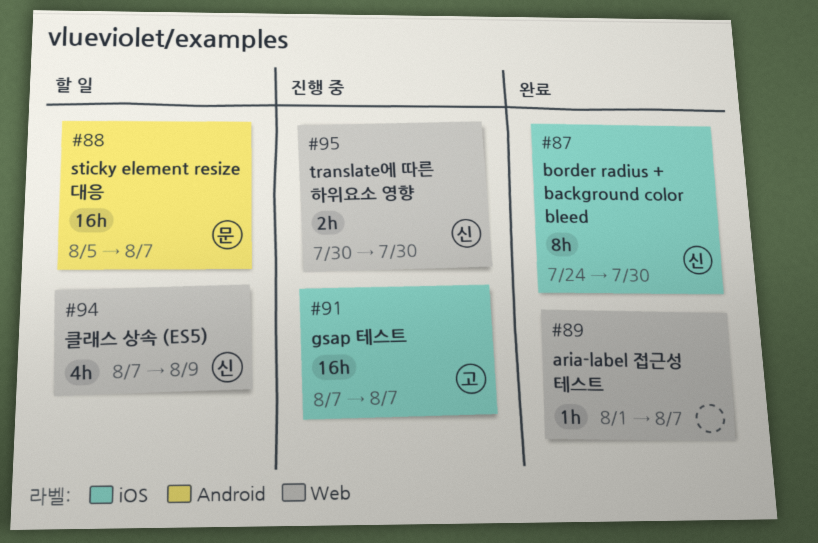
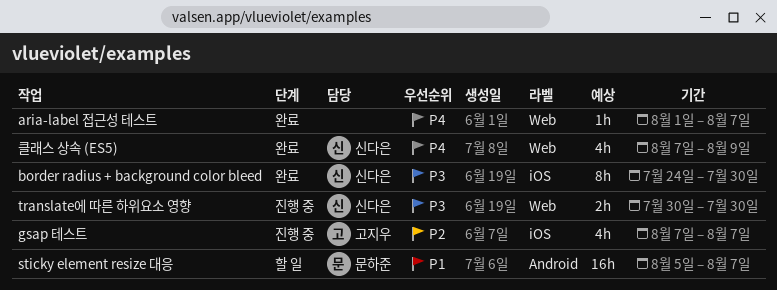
gsap 테스트, estimate: 16h -> 4h
클래스 상속 (ES5), status: 할 일 -> 완료

